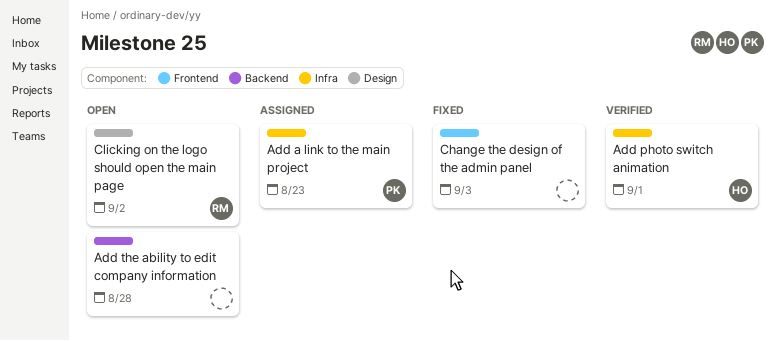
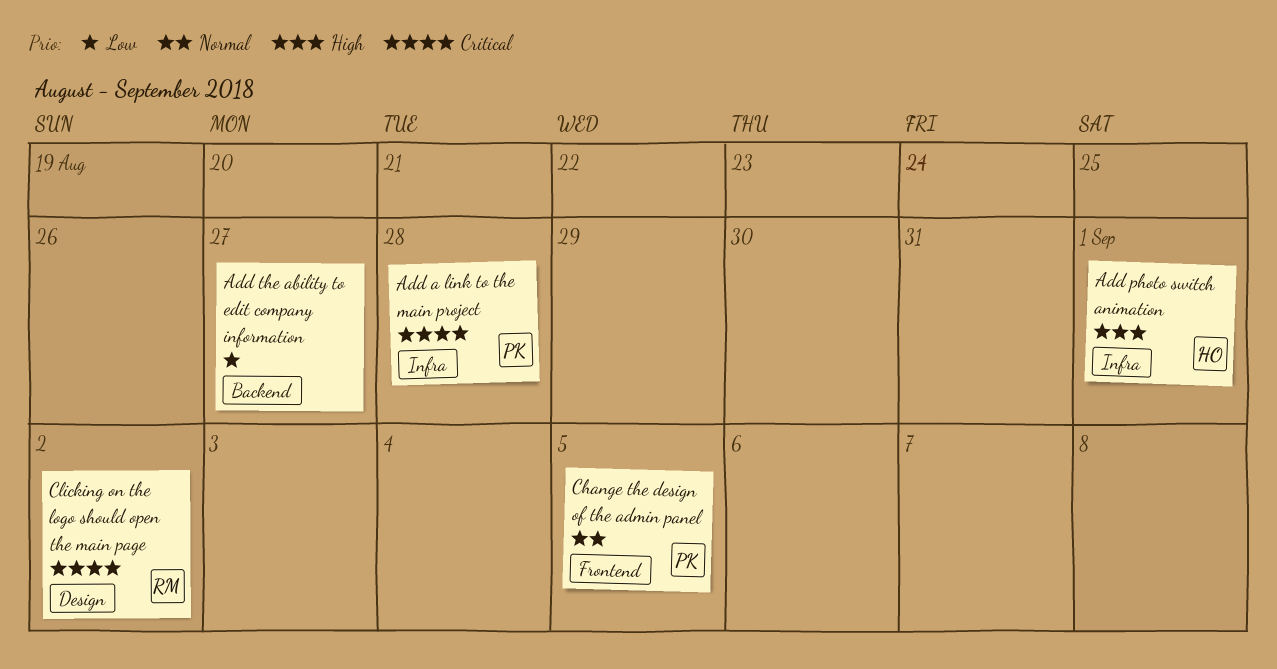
Add a link to the main project, due: Aug 23 -> Aug 28
Add the ability to edit company information, due: Aug 28 -> Aug 27
Change the design of the admin panel, owner: none -> PK
Change the design of the admin panel, due: Sep 3 -> Sep 5

